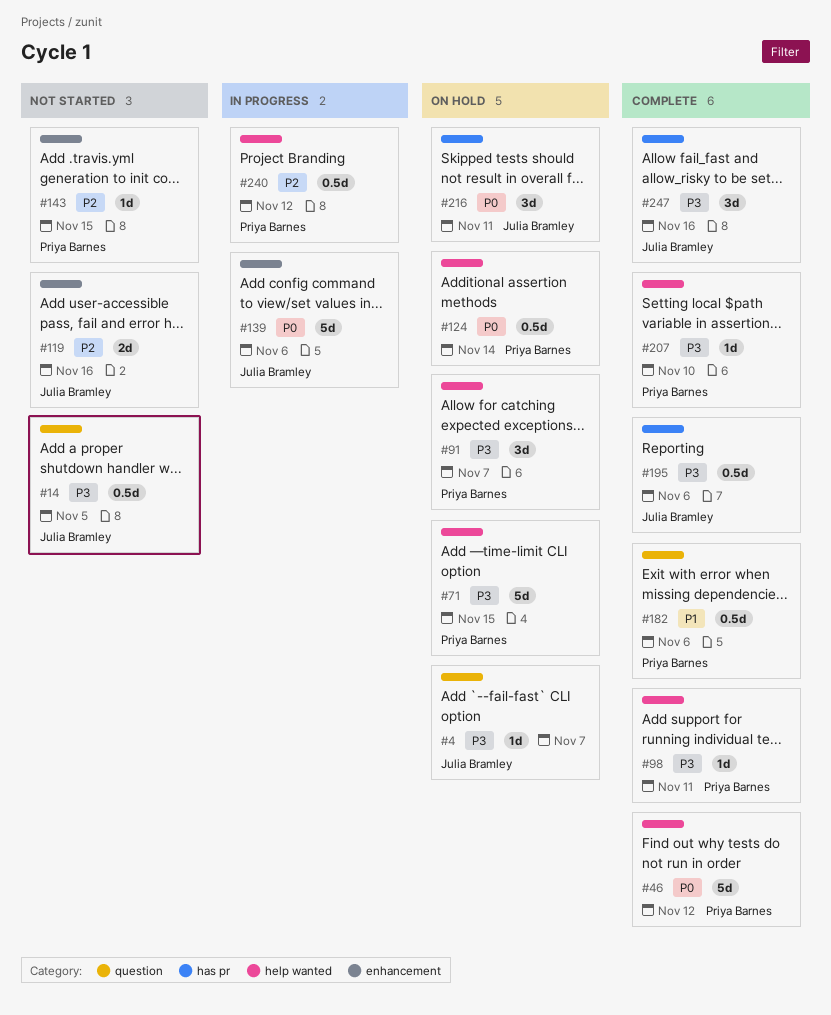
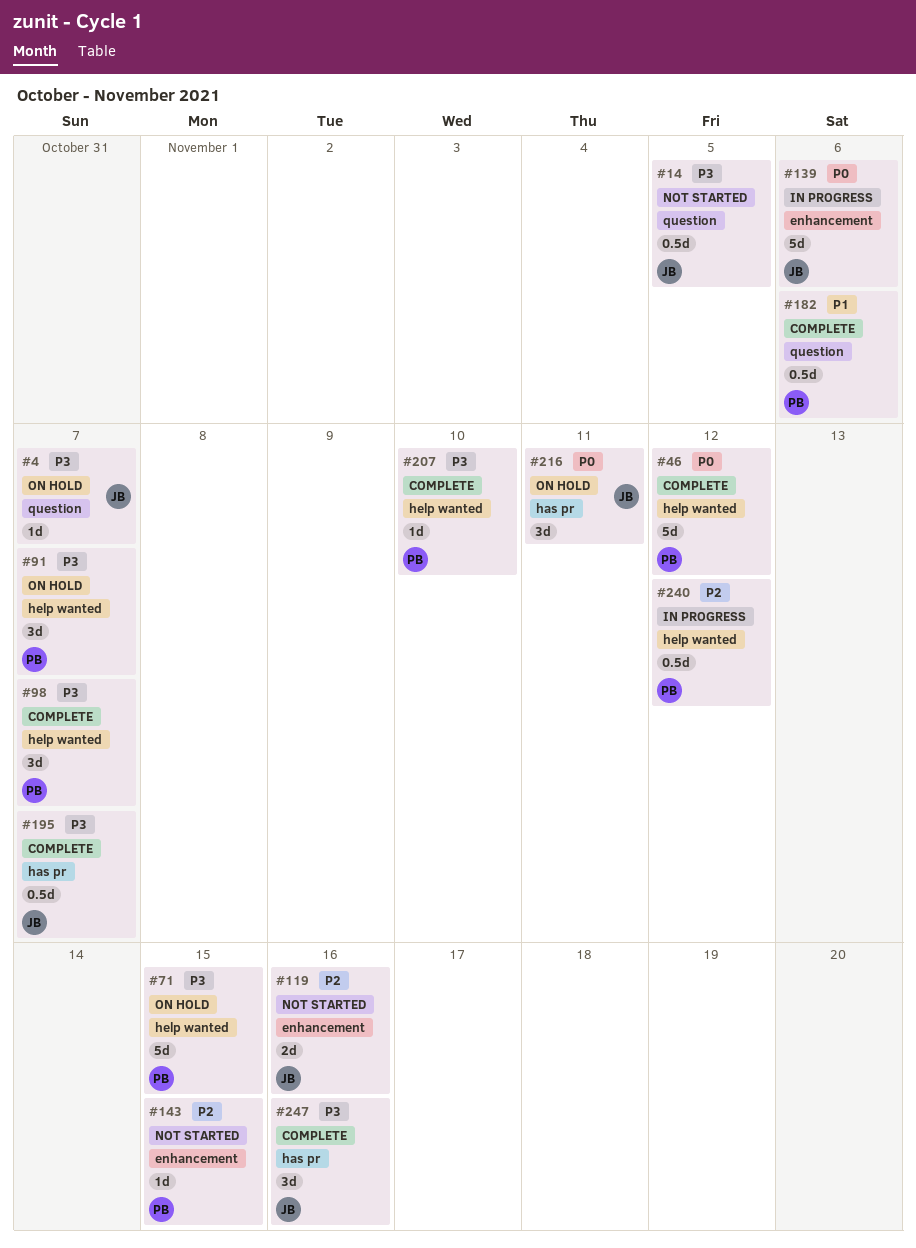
#98, estimate: 1d -> 3d
#98, due: Nov 11 -> Nov 7
#124: present -> none
#195, due: Nov 6 -> Nov 7

